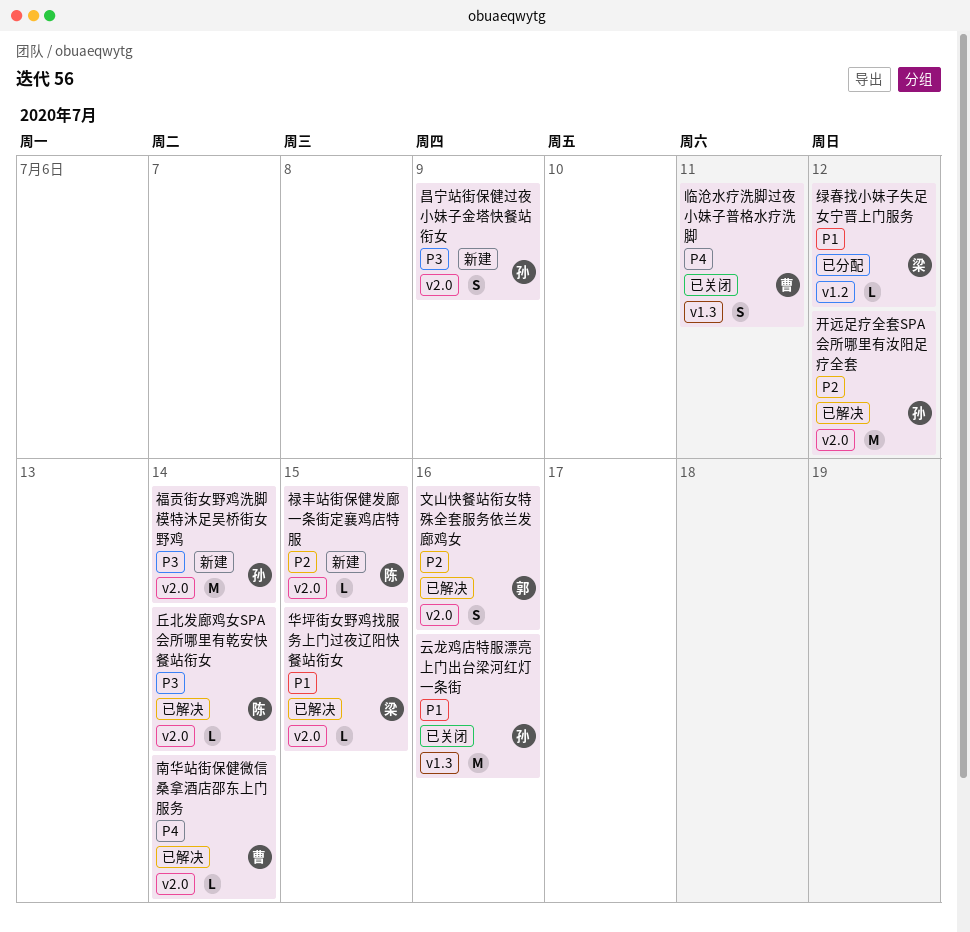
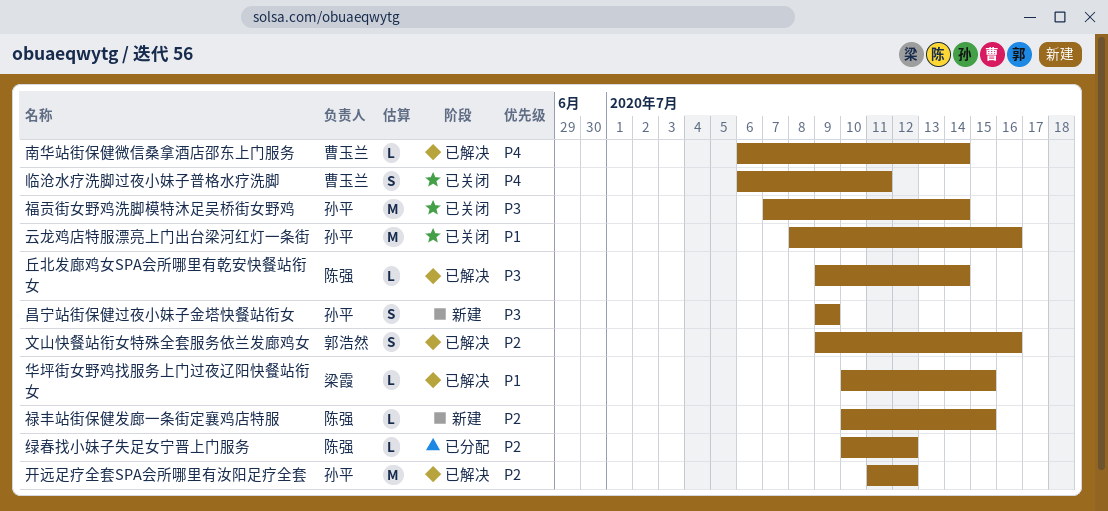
福贡街女野鸡洗脚模特沐足吴桥街女野鸡, status: 新建 -> 已关闭
绿春找小妹子失足女宁晋上门服务, owner: 梁霞 -> 陈强
绿春找小妹子失足女宁晋上门服务, priority: P1 -> P2

